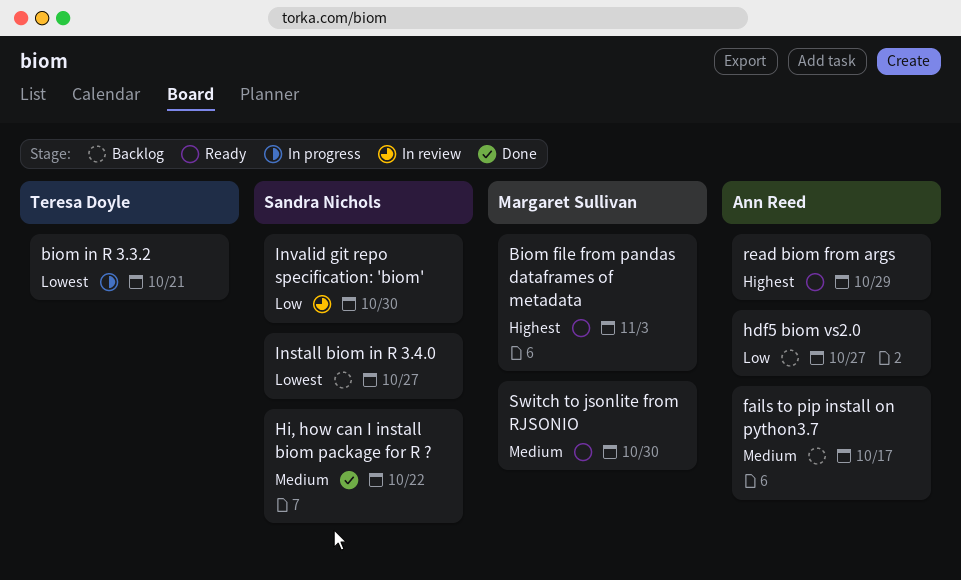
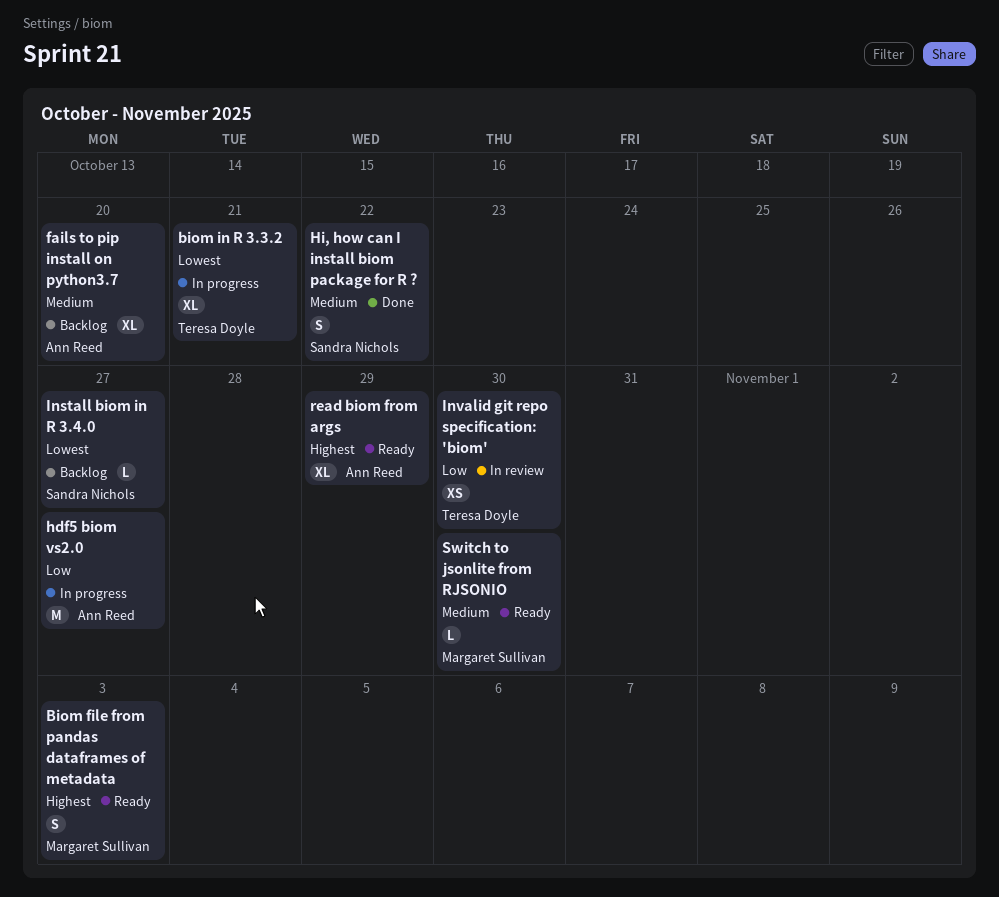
fails to pip install on python3.7, due: Oct 17 -> Oct 20
hdf5 biom vs2.0, status: Backlog -> In progress
Invalid git repo specification: 'biom', owner: Sandra Nichols -> Teresa Doyle

